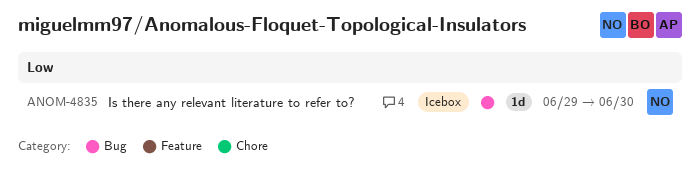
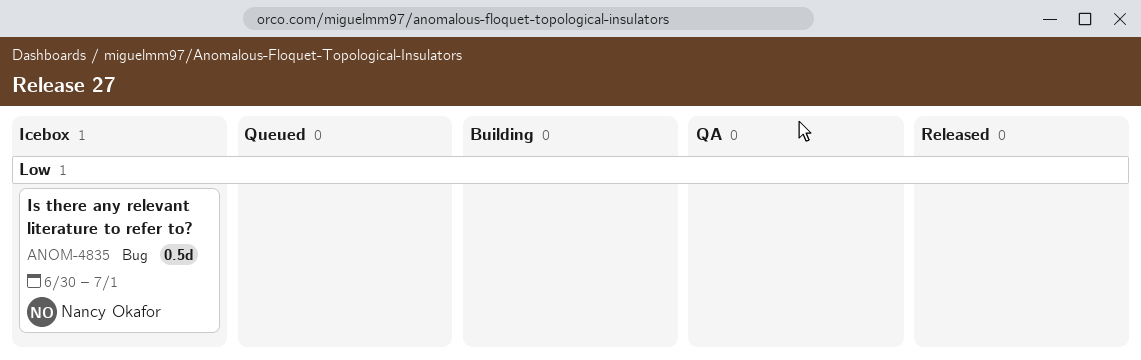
ANOM-4835, estimate: 1d -> 0.5d
ANOM-4835, start: Jun 29 -> Jun 30
ANOM-4835, due: Jun 30 -> Jul 1

